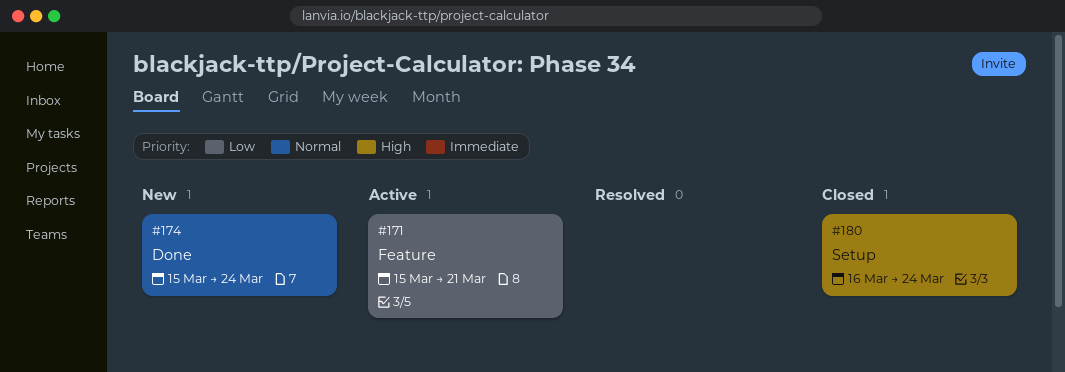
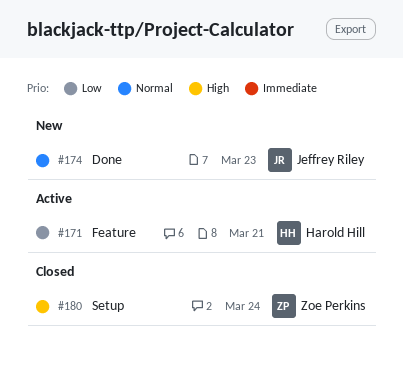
#174, due: Mar 24 -> Mar 23

